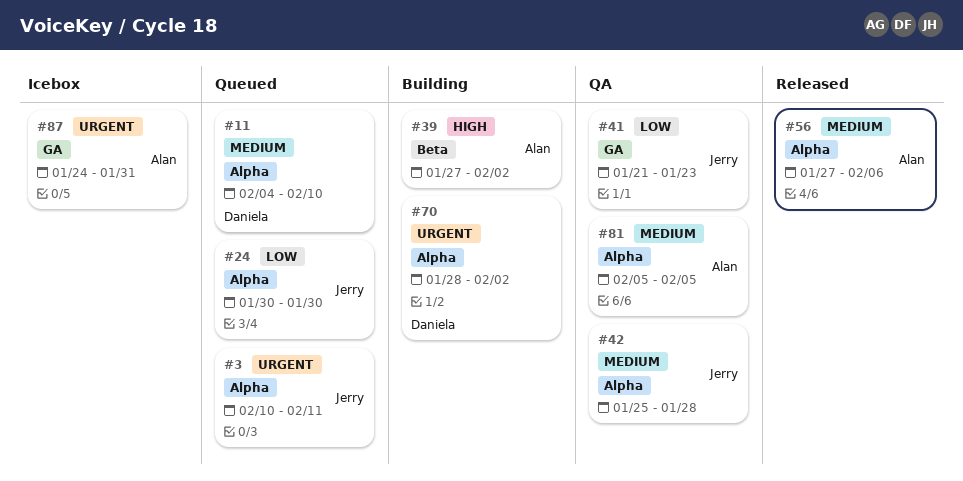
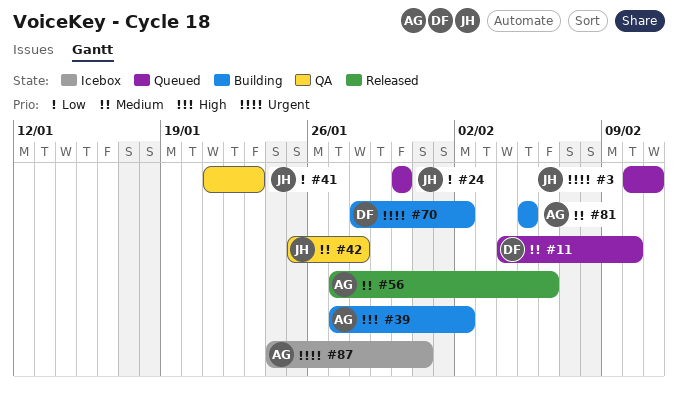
#81, status: QA -> Building

